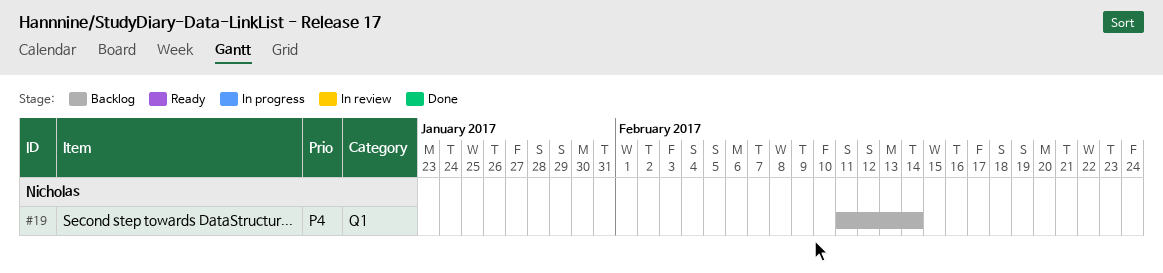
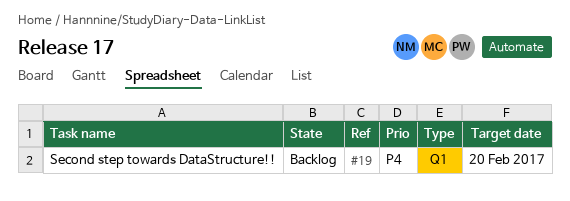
#19, due: Feb 14 -> Feb 20

